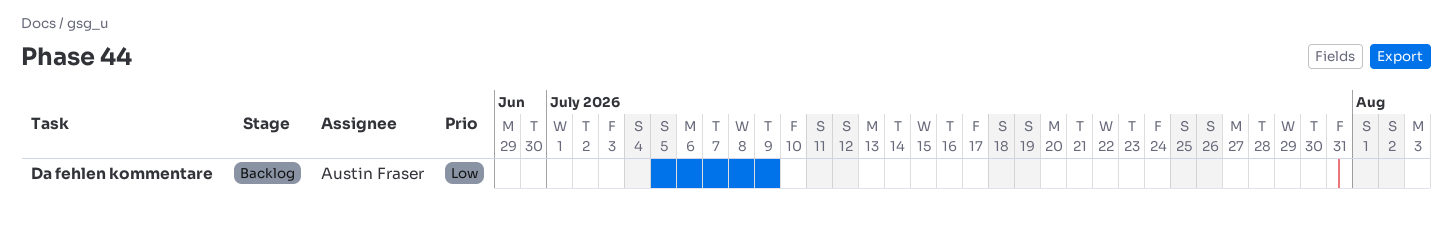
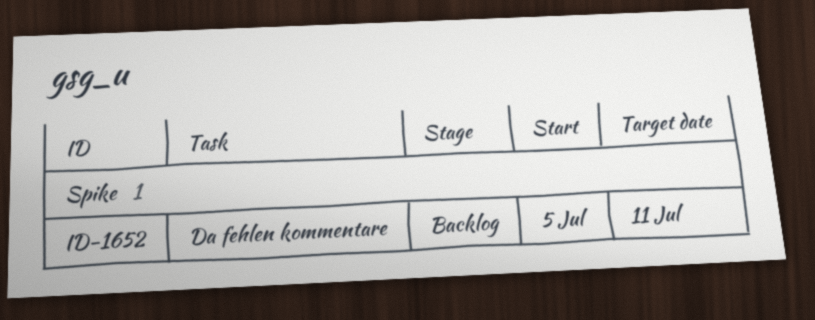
Da fehlen kommentare, due: Jul 9 -> Jul 11

